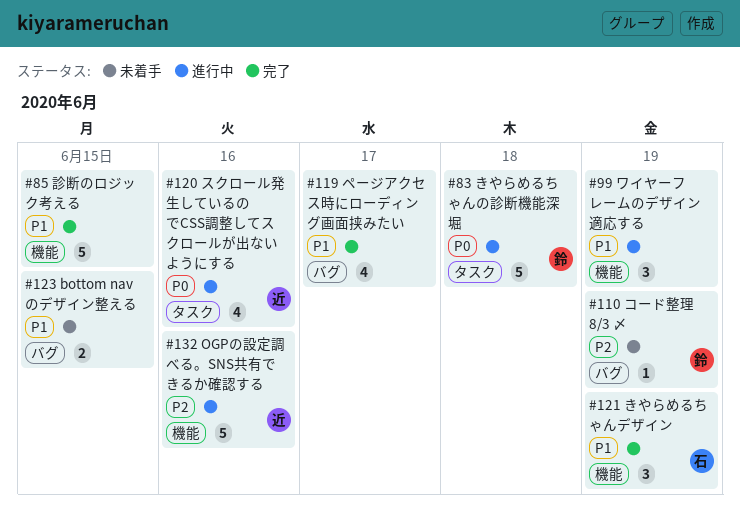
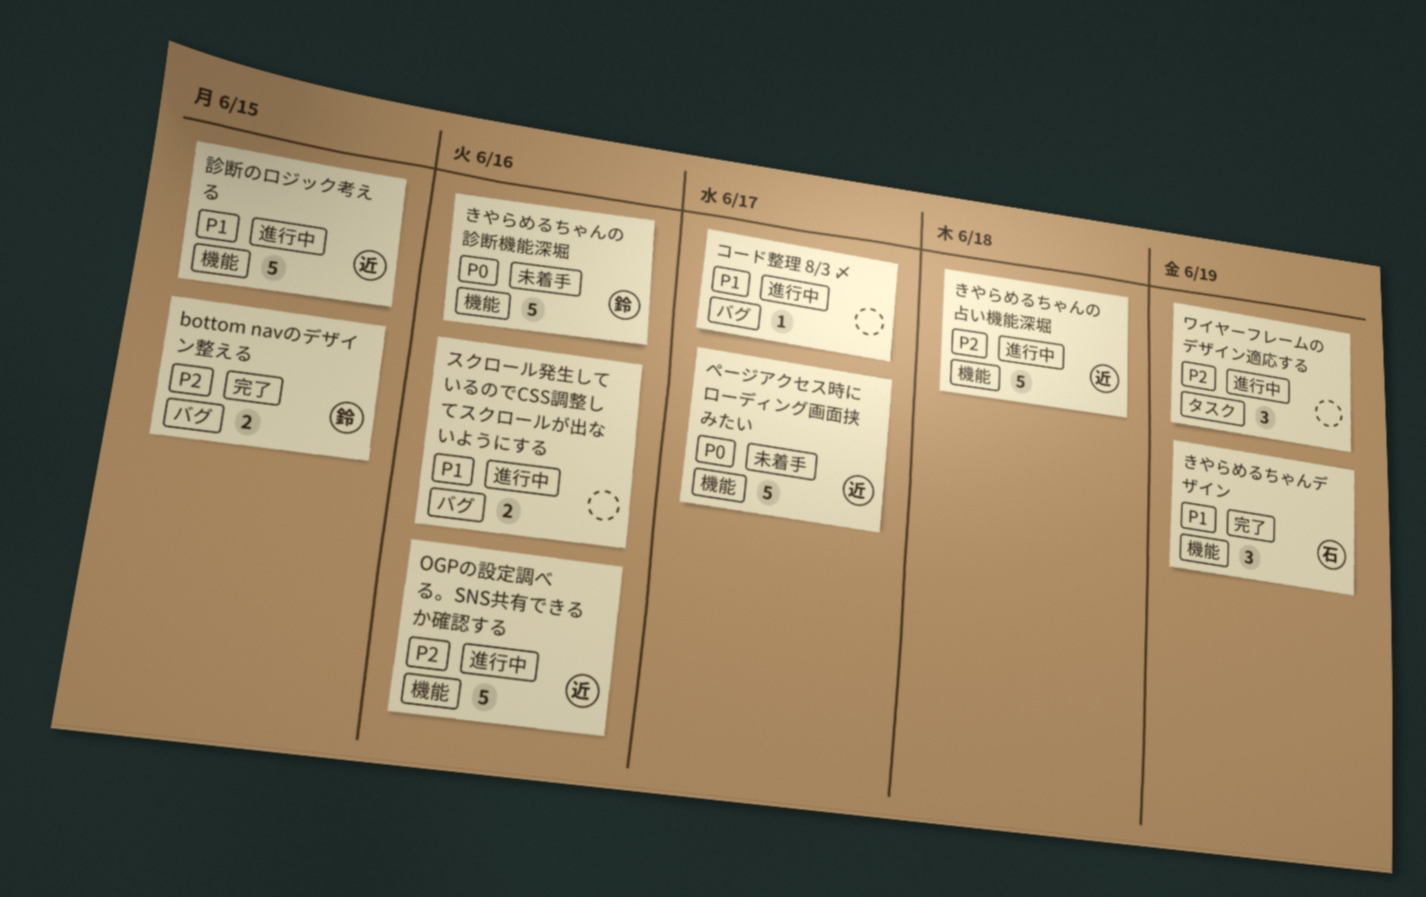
bottom navのデザイン整える, status: 未着手 -> 完了
bottom navのデザイン整える, owner: none -> 鈴
bottom navのデザイン整える, priority: P1 -> P2
きやらめるちゃんの占い機能深堀: none -> present
きやらめるちゃんの診断機能深堀, status: 進行中 -> 未着手
きやらめるちゃんの診断機能深堀, label: タスク -> 機能
きやらめるちゃんの診断機能深堀, due: Jun 18 -> Jun 16
コード整理 8/3 〆, status: 未着手 -> 進行中
コード整理 8/3 〆, owner: 鈴 -> none
コード整理 8/3 〆, priority: P2 -> P1
コード整理 8/3 〆, due: Jun 19 -> Jun 17
スクロール発生しているのでCSS調整してスクロールが出ないようにする, owner: 近 -> none
スクロール発生しているのでCSS調整してスクロールが出ないようにする, priority: P0 -> P1
スクロール発生しているのでCSS調整してスクロールが出ないようにする, label: タスク -> バグ
スクロール発生しているのでCSS調整してスクロールが出ないようにする, estimate: 4 -> 2
ページアクセス時にローディング画面挟みたい, status: 完了 -> 未着手
ページアクセス時にローディング画面挟みたい, owner: none -> 近
ページアクセス時にローディング画面挟みたい, priority: P1 -> P0
ページアクセス時にローディング画面挟みたい, label: バグ -> 機能
ページアクセス時にローディング画面挟みたい, estimate: 4 -> 5
ワイヤーフレームのデザイン適応する, priority: P1 -> P2
ワイヤーフレームのデザイン適応する, label: 機能 -> タスク
診断のロジック考える, status: 完了 -> 進行中
診断のロジック考える, owner: none -> 近

